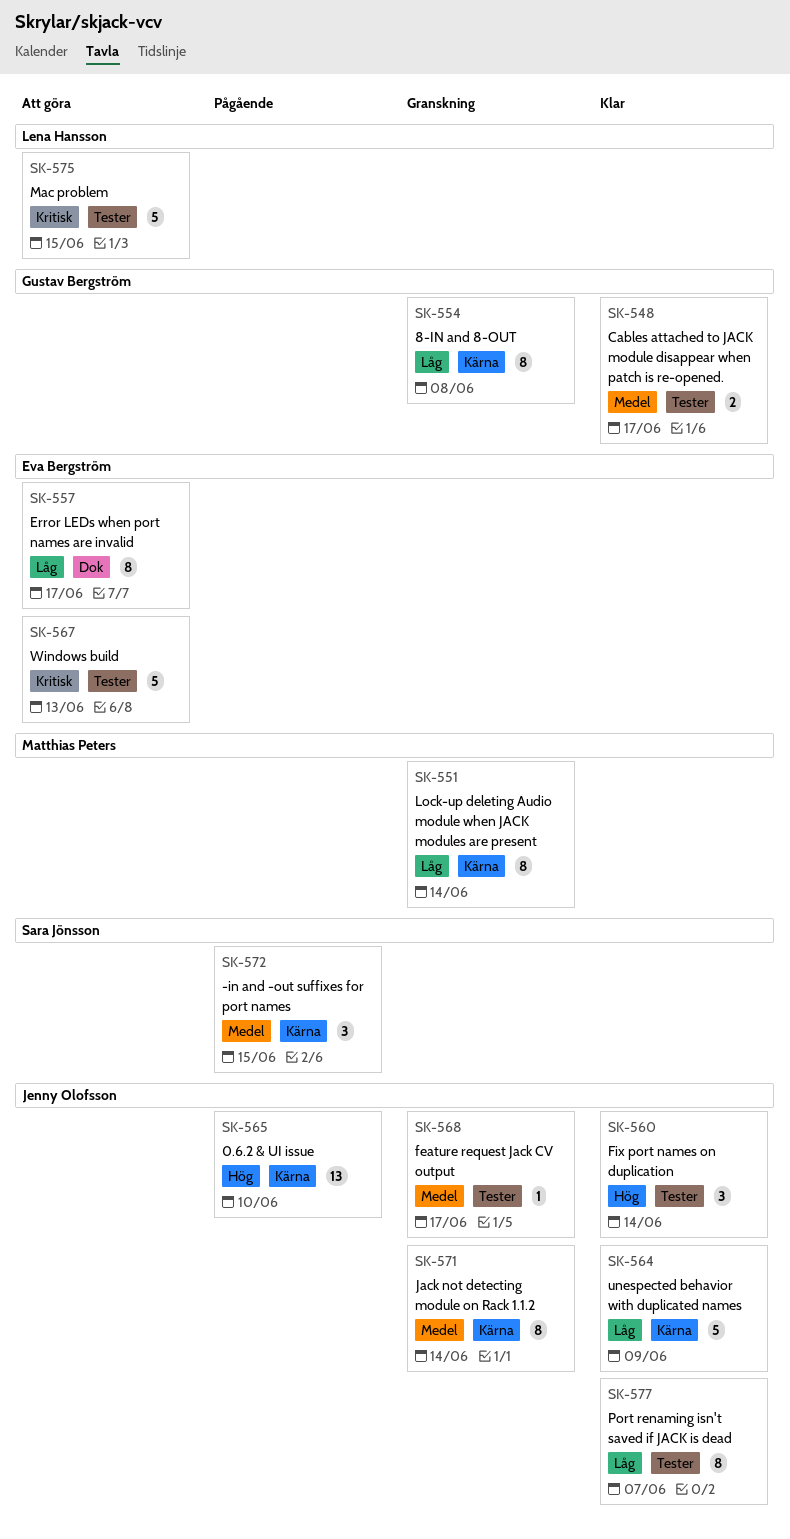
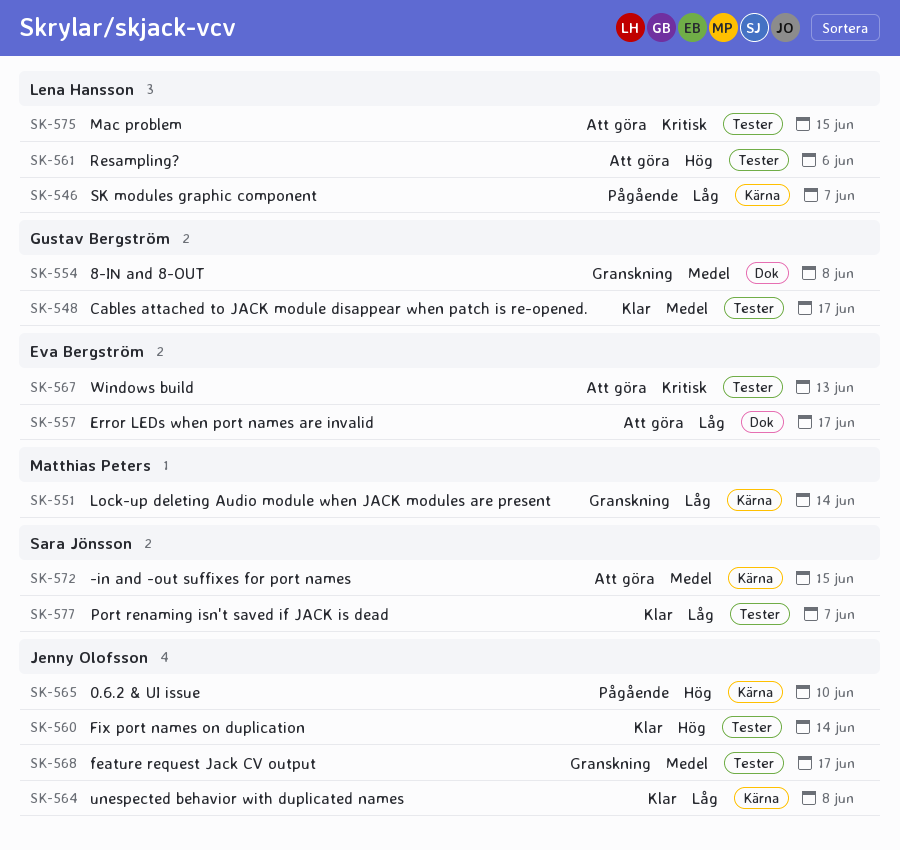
SK-546: none -> present
SK-554, priority: Låg -> Medel
SK-554, label: Kärna -> Dok
SK-561: none -> present
SK-564, due: Jun 9 -> Jun 8
SK-571: present -> none
SK-572, status: Pågående -> Att göra
SK-577, owner: Jenny Olofsson -> Sara Jönsson

